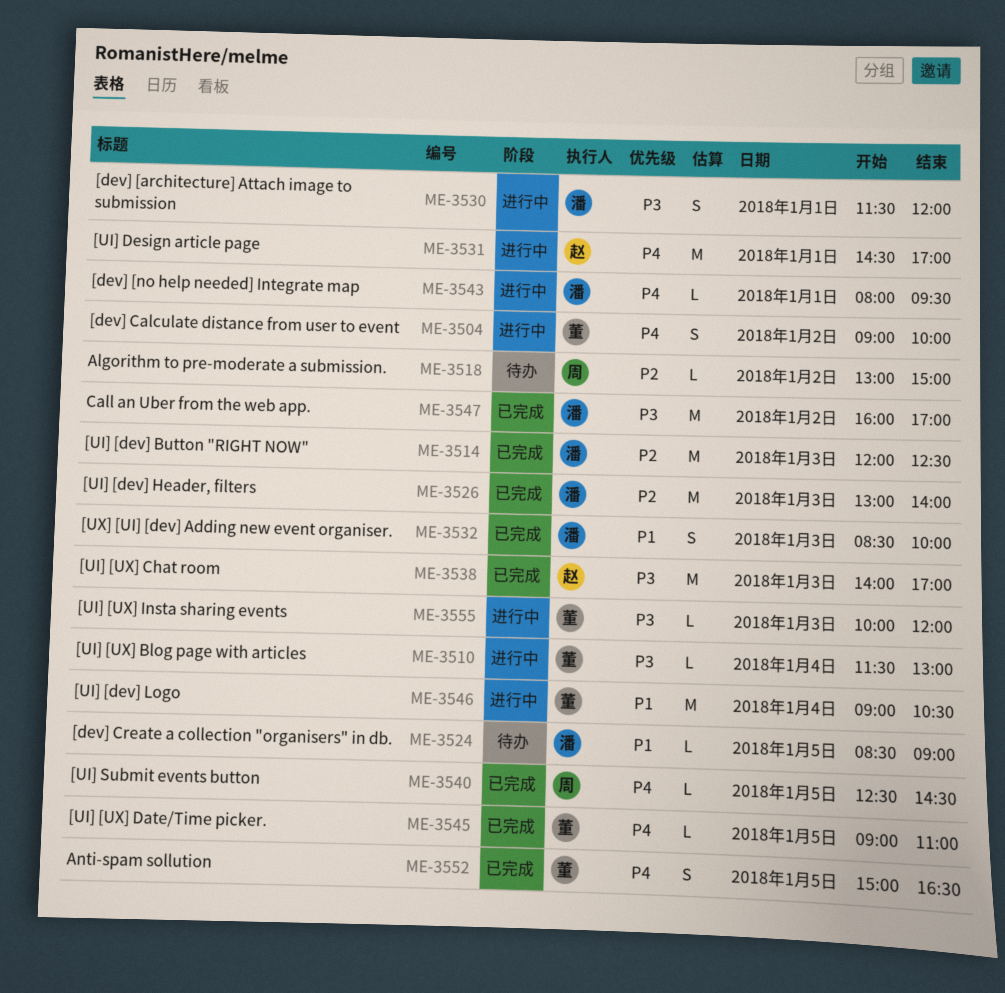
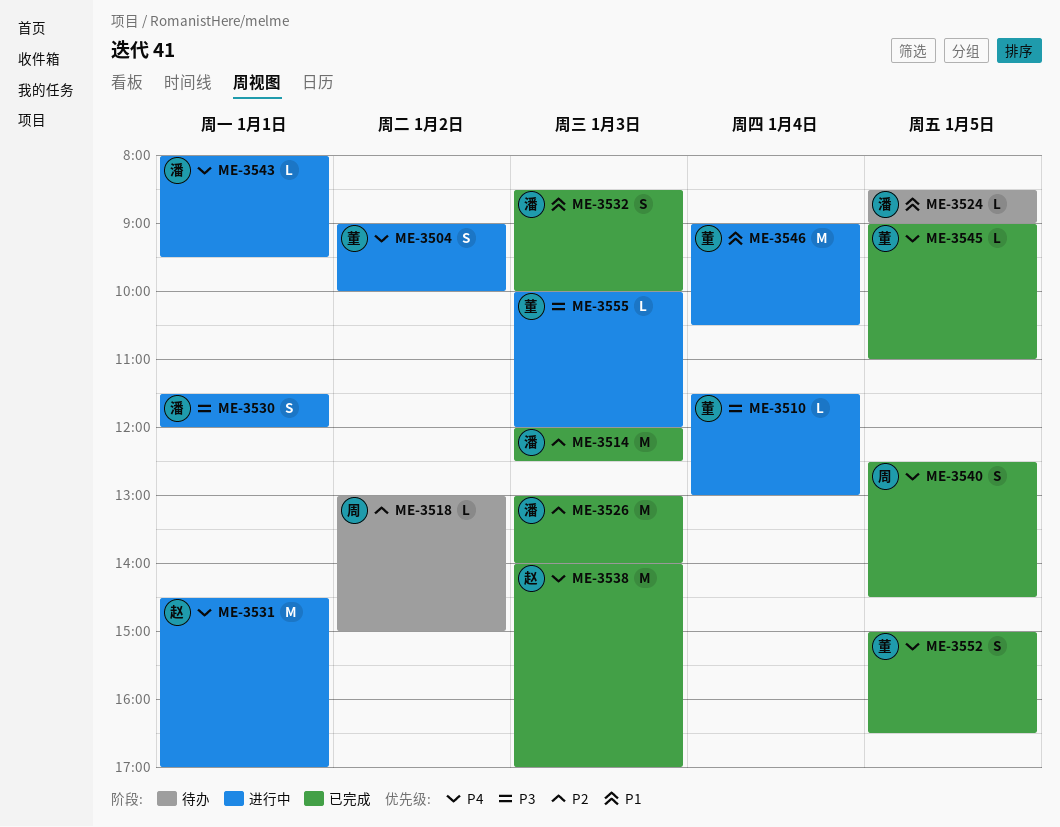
ME-3538, priority: P3 -> P4
ME-3540, estimate: L -> S
ME-3547: present -> none

